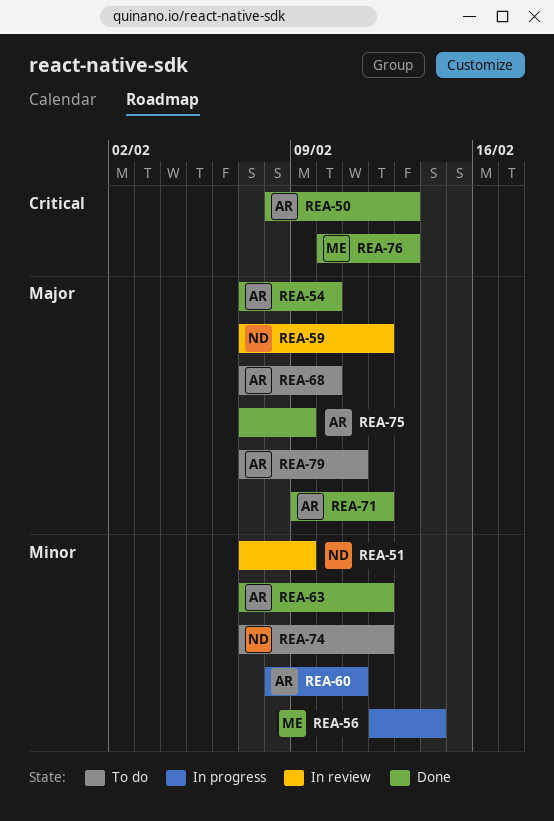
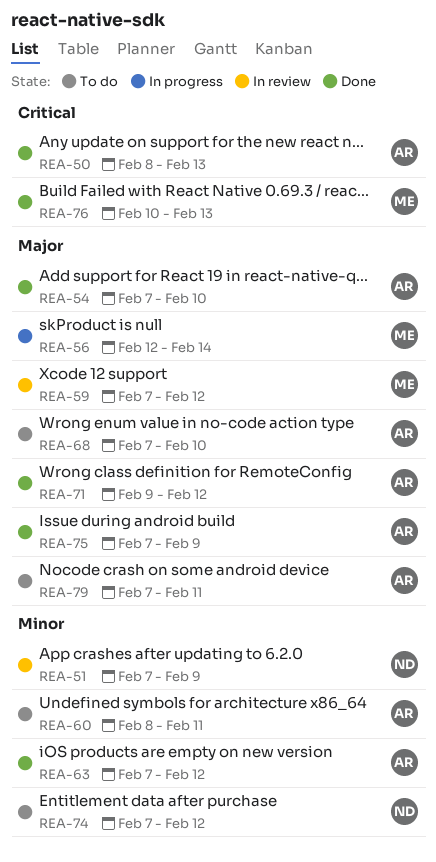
REA-56, priority: Minor -> Major
REA-59, owner: ND -> ME
REA-60, status: In progress -> To do

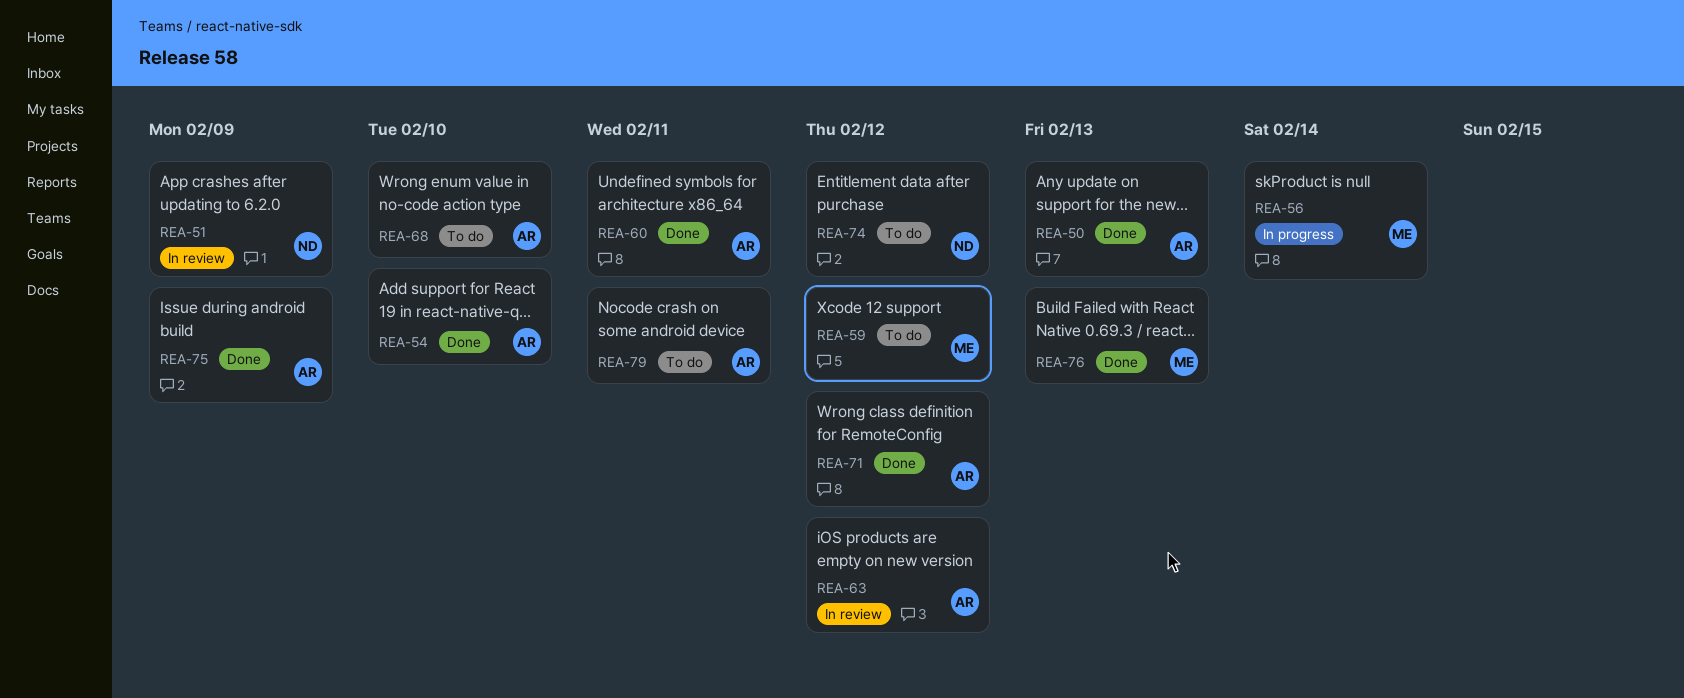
REA-59, status: In review -> To do
REA-60, status: To do -> Done
REA-63, status: Done -> In review

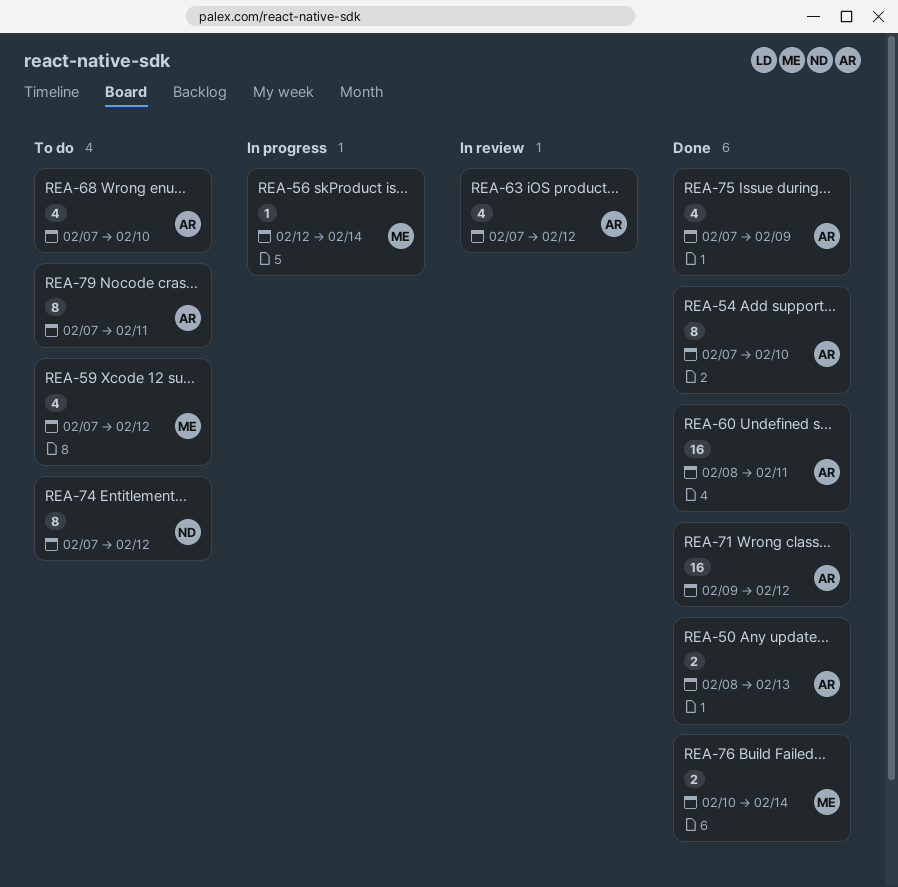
REA-51: present -> none
REA-76, due: Feb 13 -> Feb 14

